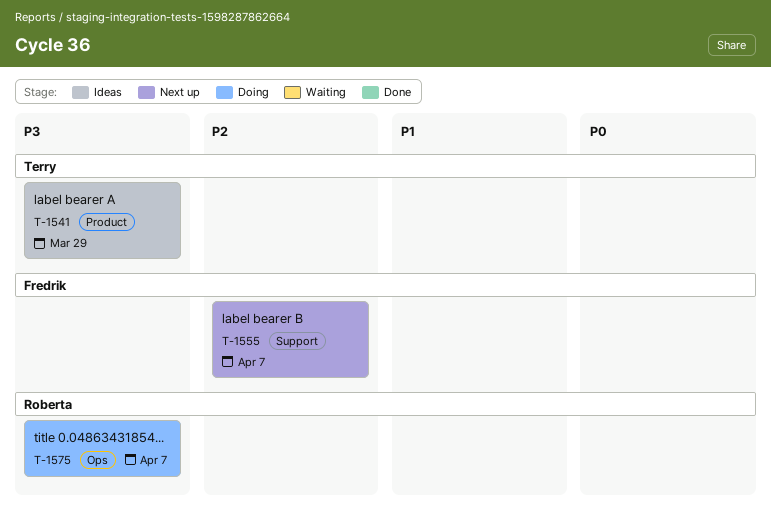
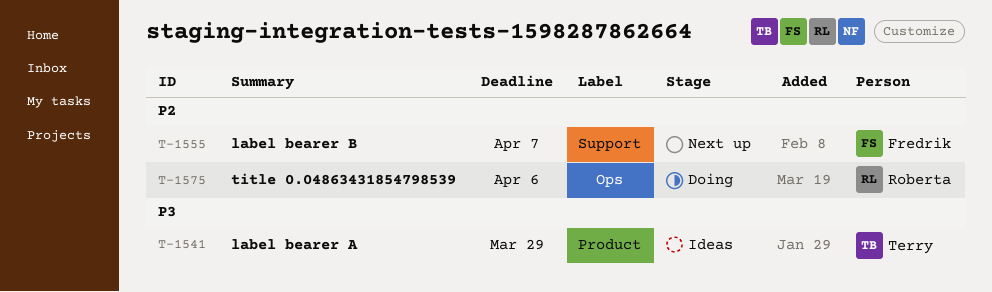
T-1575, priority: P3 -> P2
T-1575, due: Apr 7 -> Apr 6

